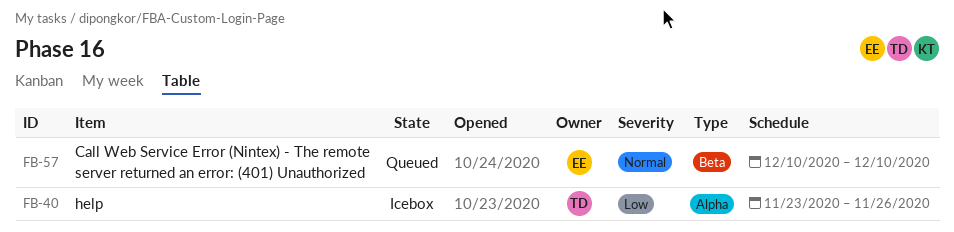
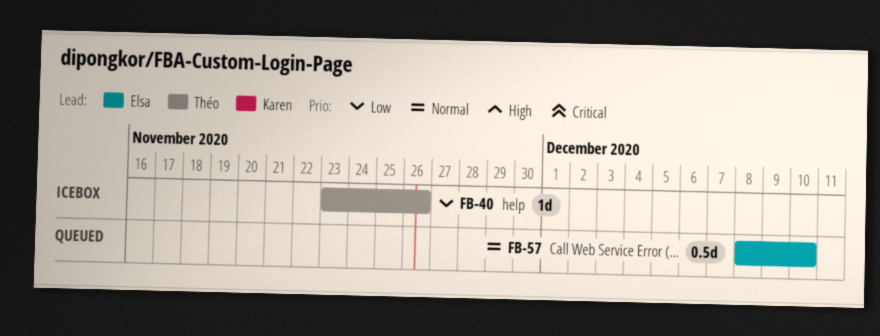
FB-57, start: Dec 10 -> Dec 8

